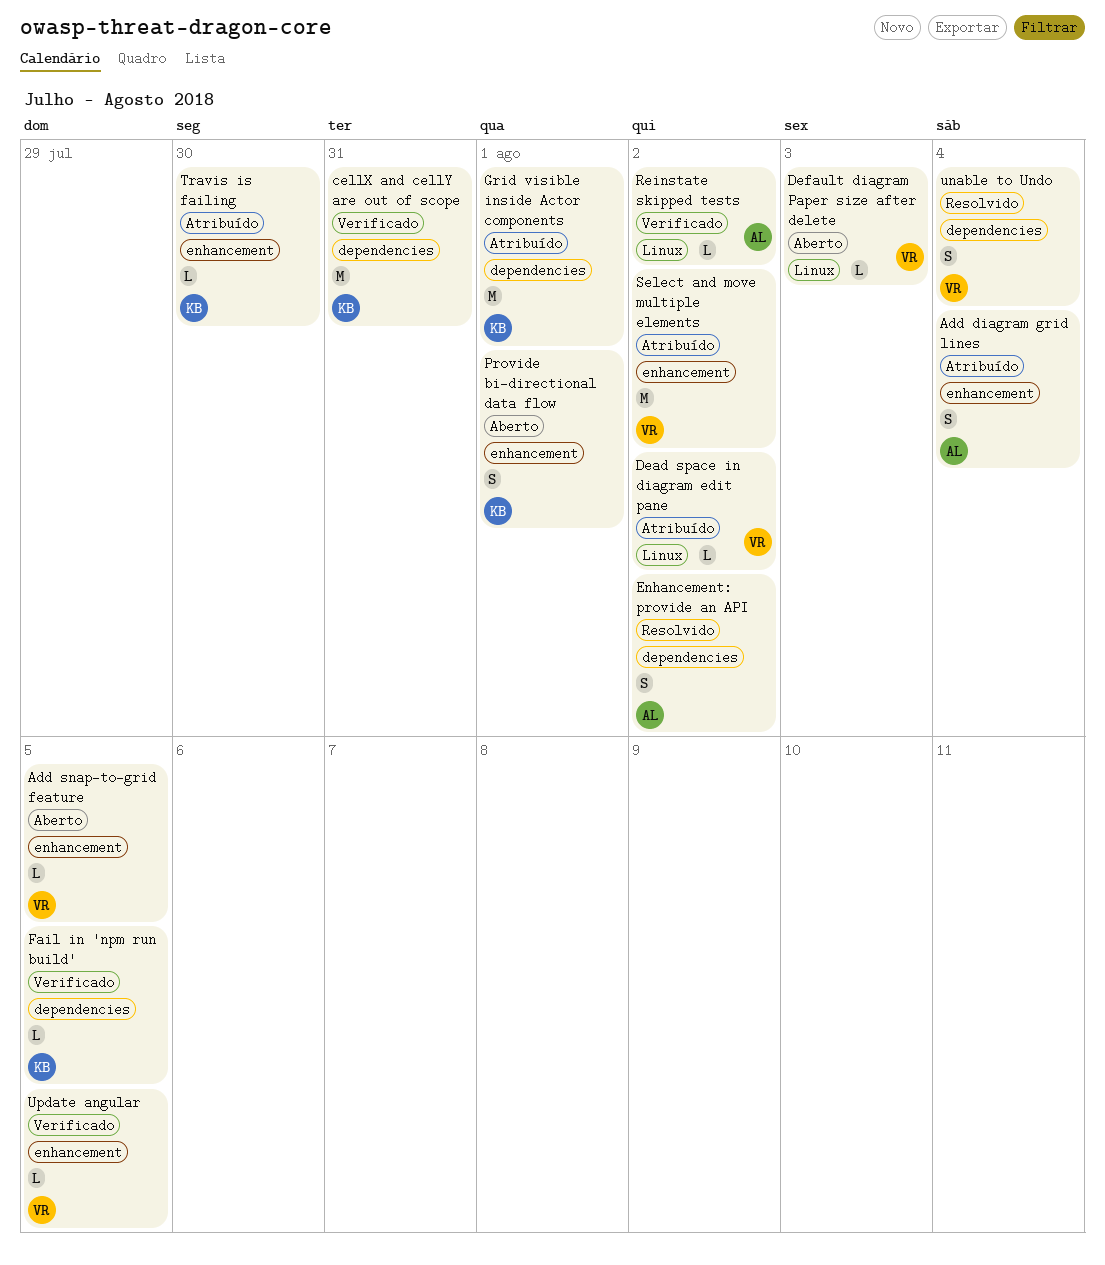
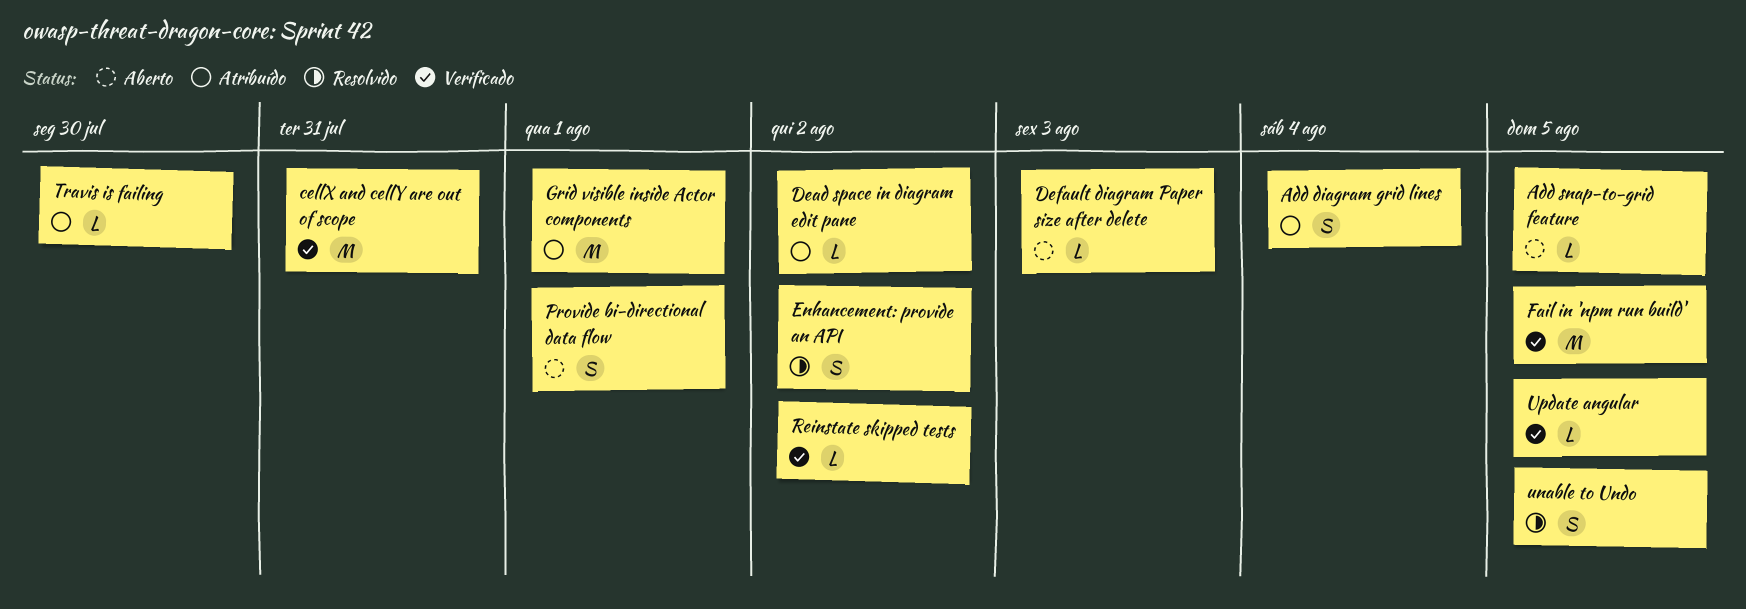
Fail in 'npm run build', estimate: L -> M
Select and move multiple elements: present -> none
unable to Undo, due: Aug 4 -> Aug 5

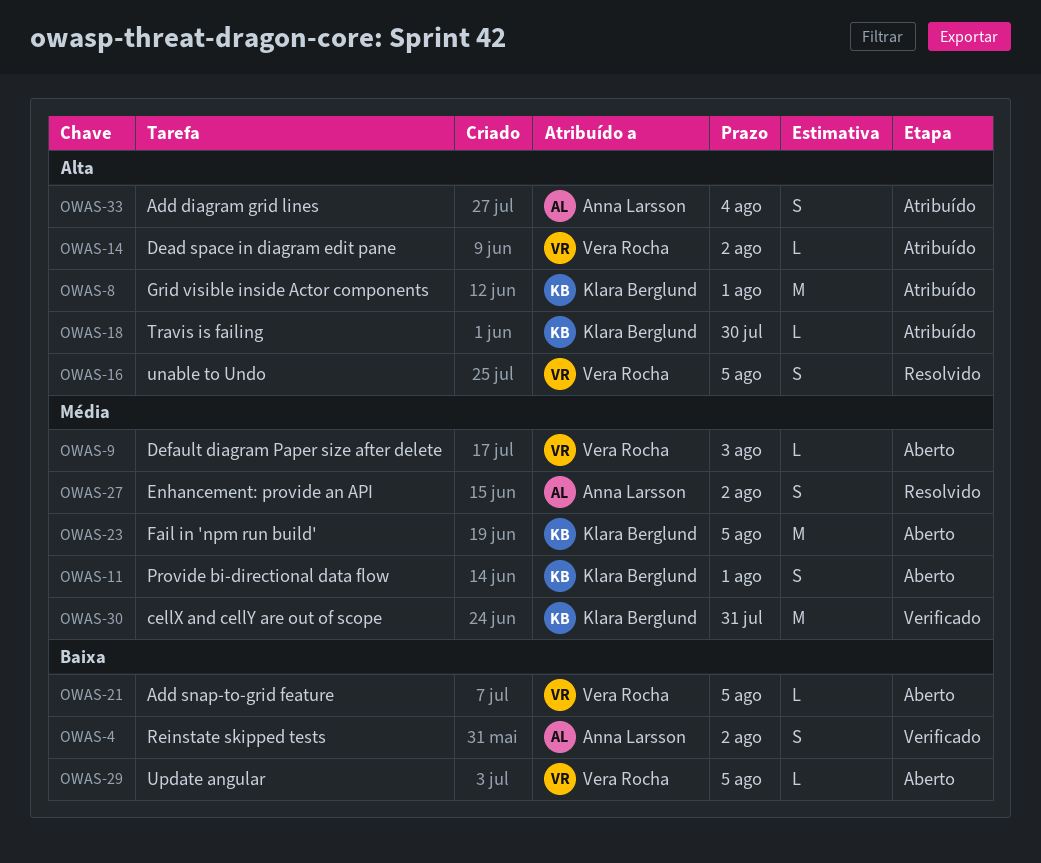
Fail in 'npm run build', status: Verificado -> Aberto
Reinstate skipped tests, estimate: L -> S
Update angular, status: Verificado -> Aberto

